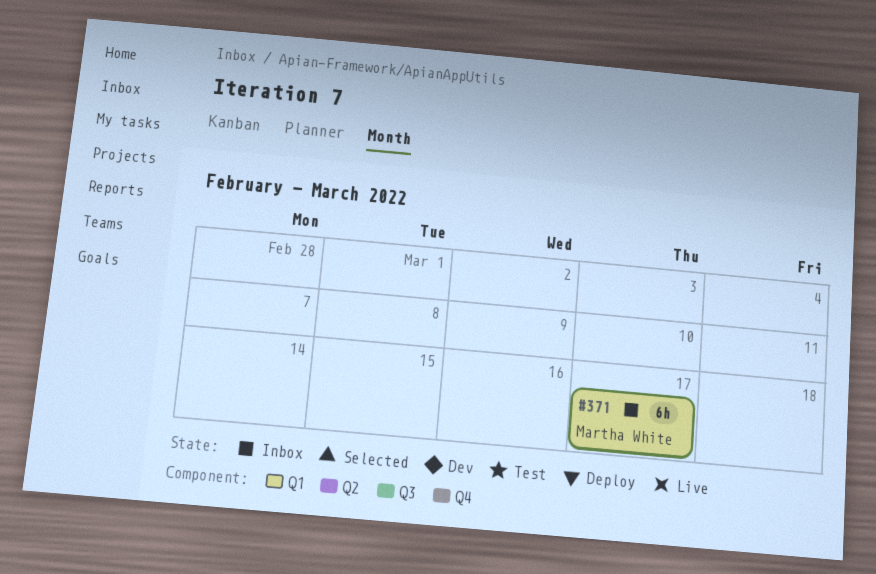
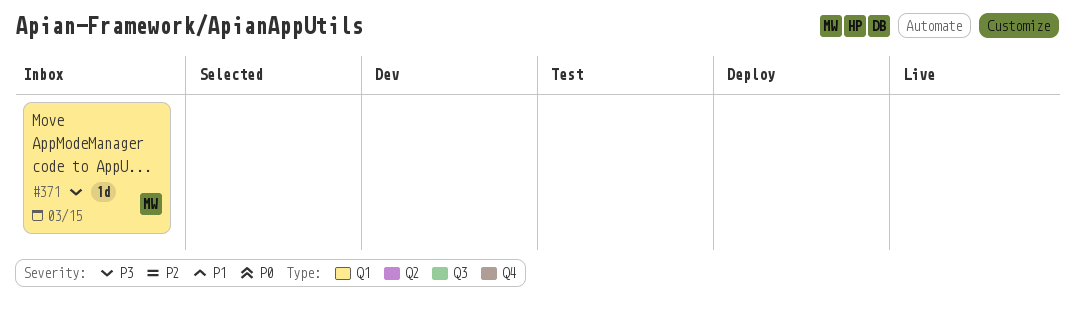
#371, estimate: 6h -> 1d
#371, due: Mar 17 -> Mar 15

